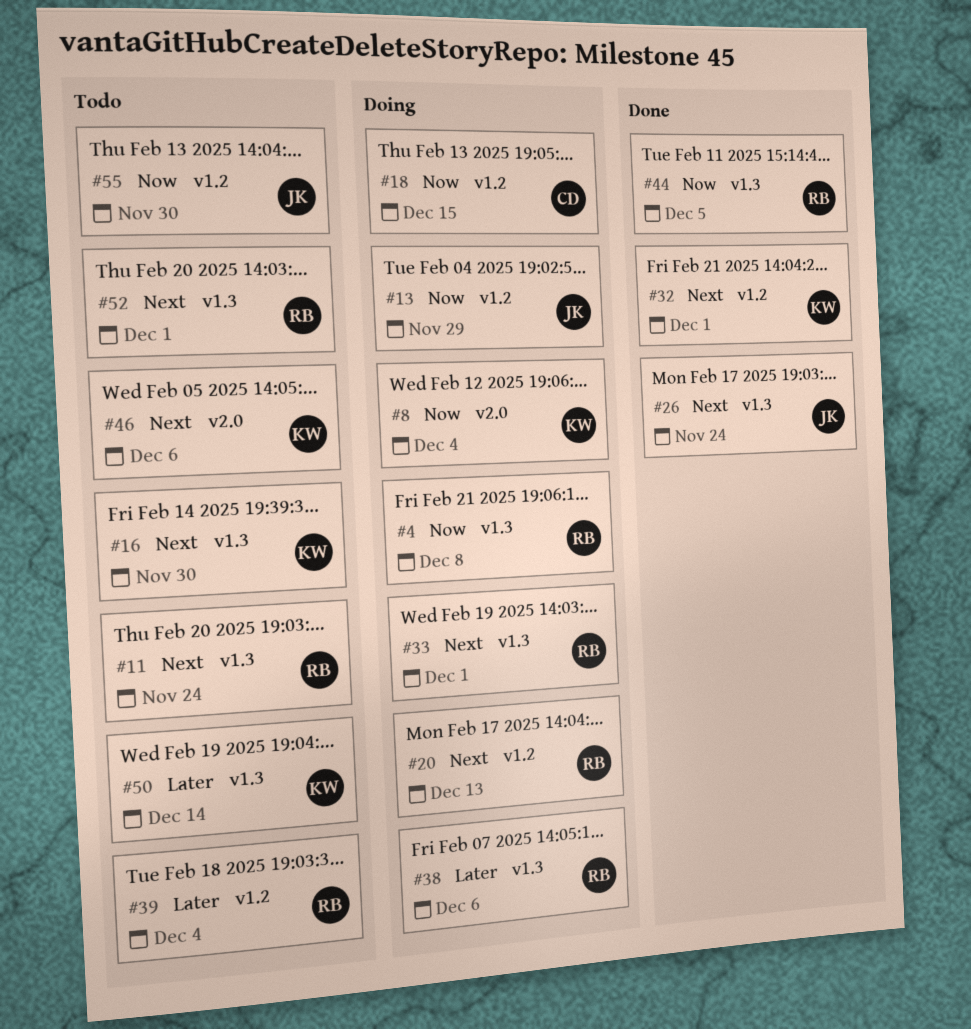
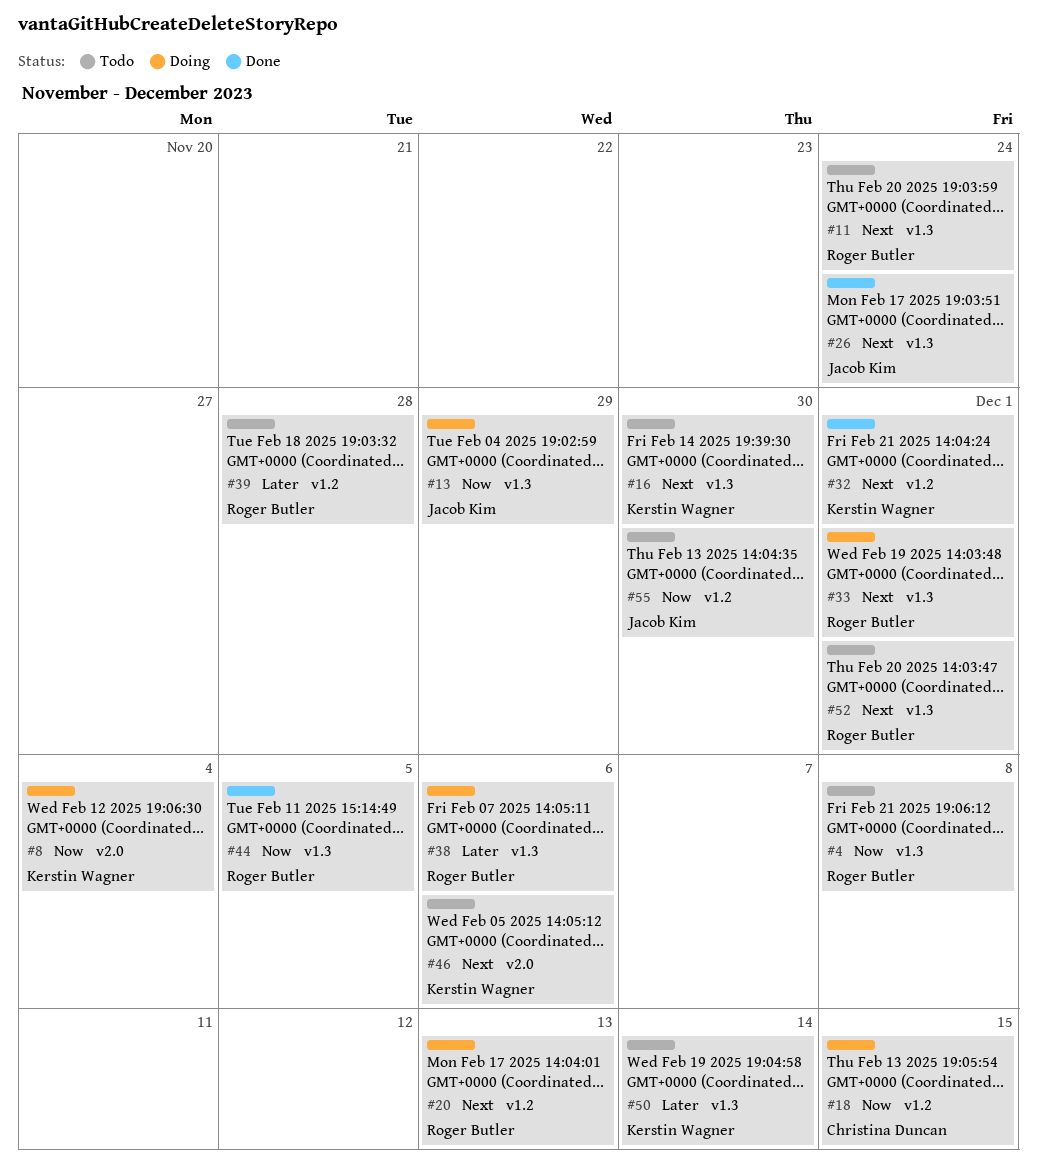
#4, status: Doing -> Todo
#13, label: v1.2 -> v1.3
#39, due: Dec 4 -> Nov 28

